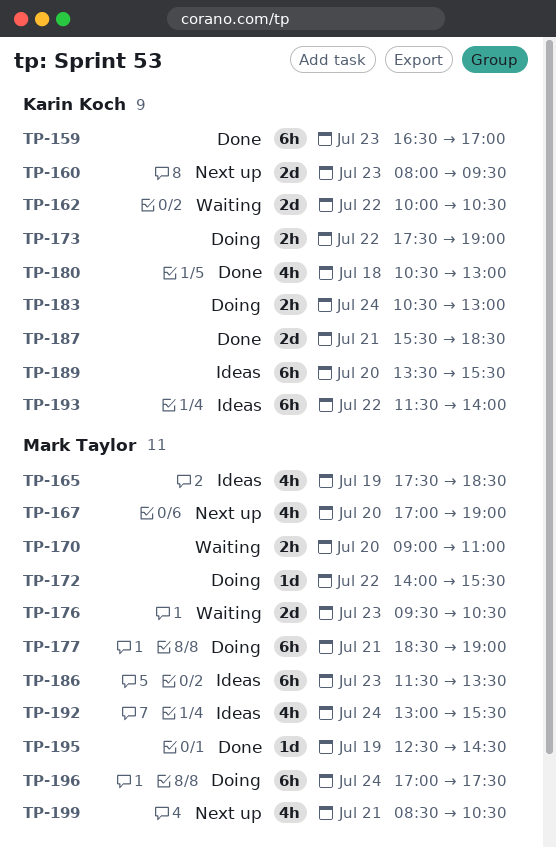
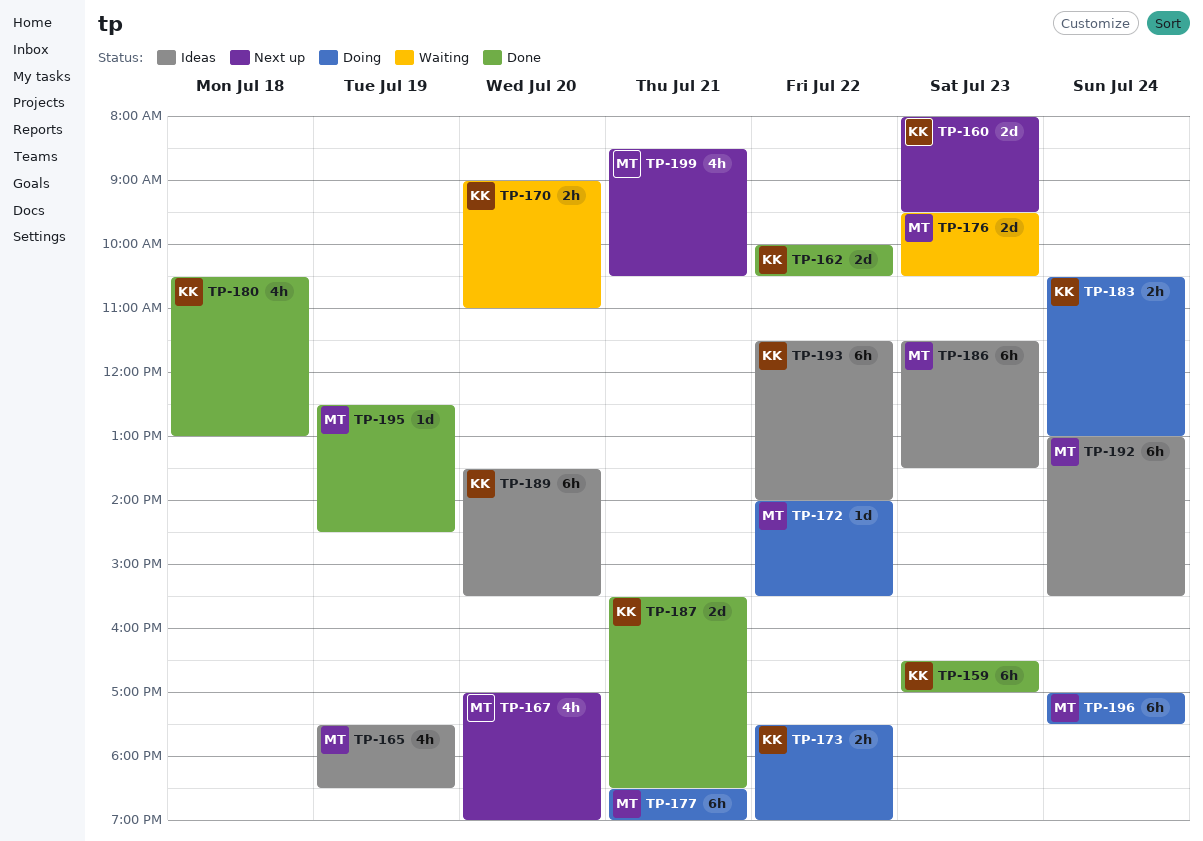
TP-162, status: Waiting -> Done
TP-170, owner: Mark Taylor -> Karin Koch
TP-192, estimate: 4h -> 6h

